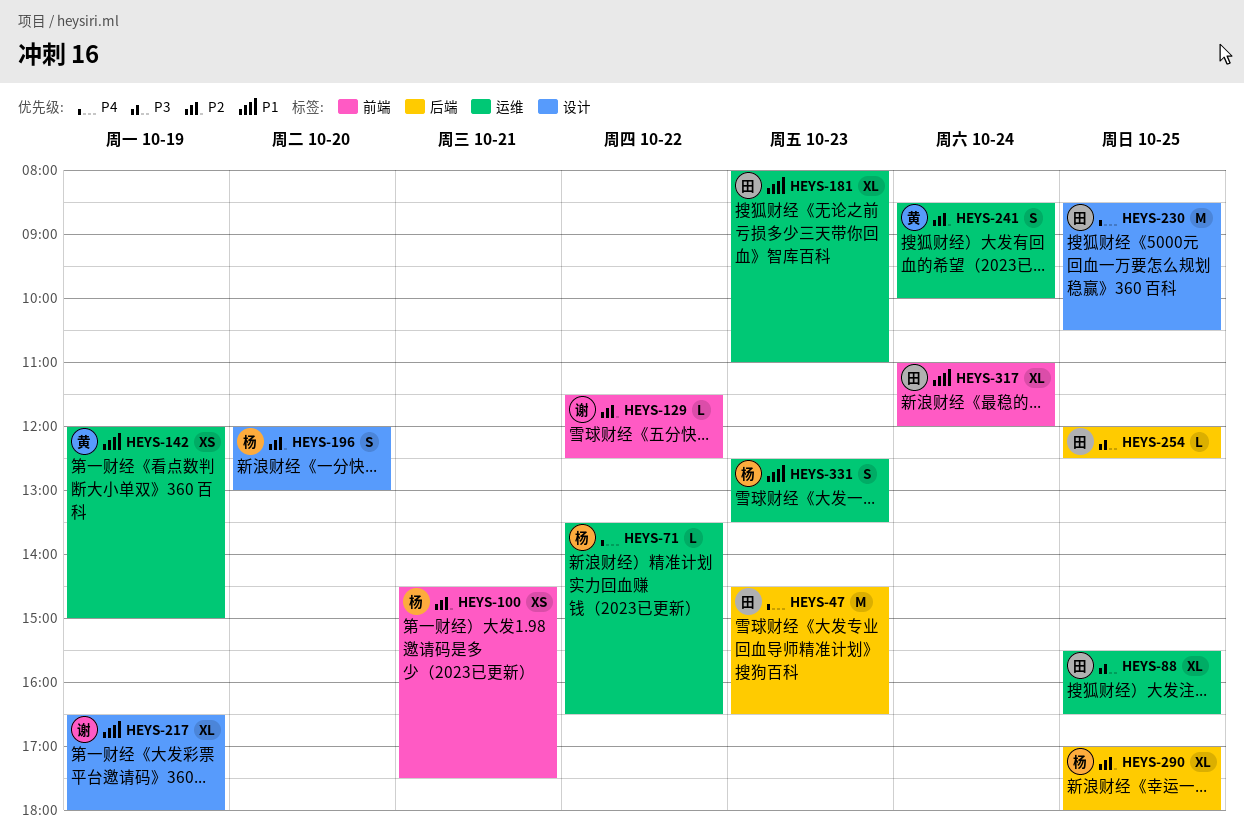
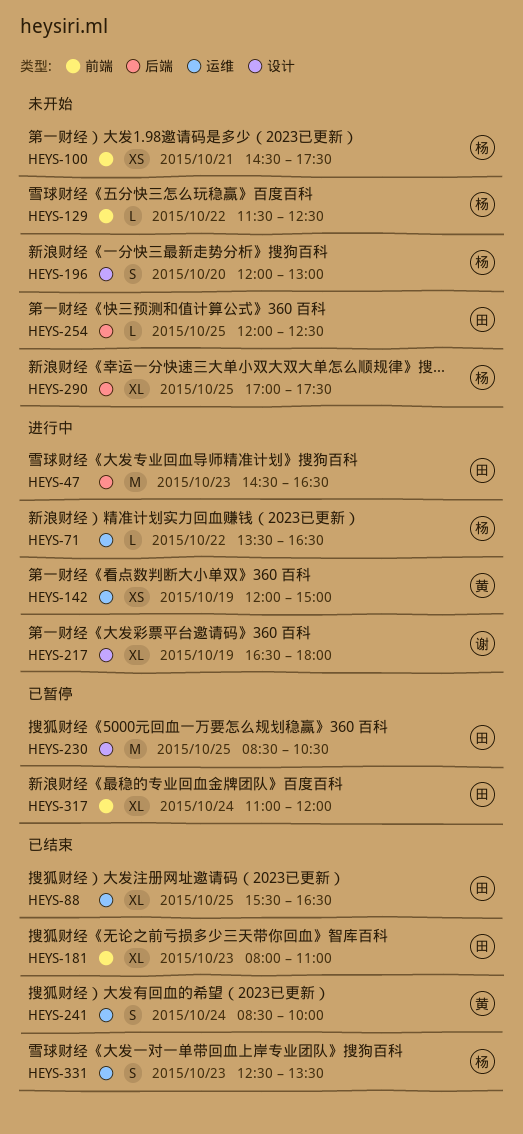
HEYS-129, owner: 谢 -> 杨
HEYS-181, label: 运维 -> 前端
HEYS-290, ends: 18:00 -> 17:30

